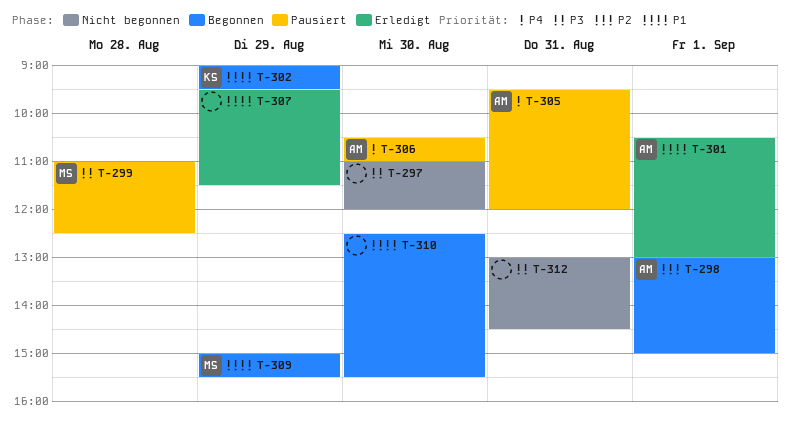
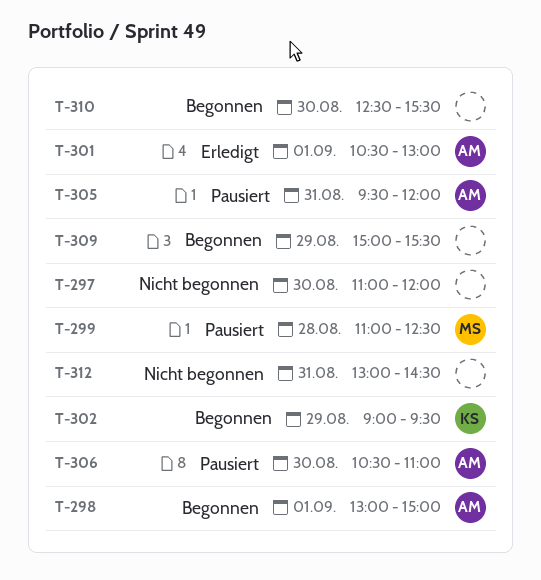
T-307: present -> none
T-309, owner: MS -> none

